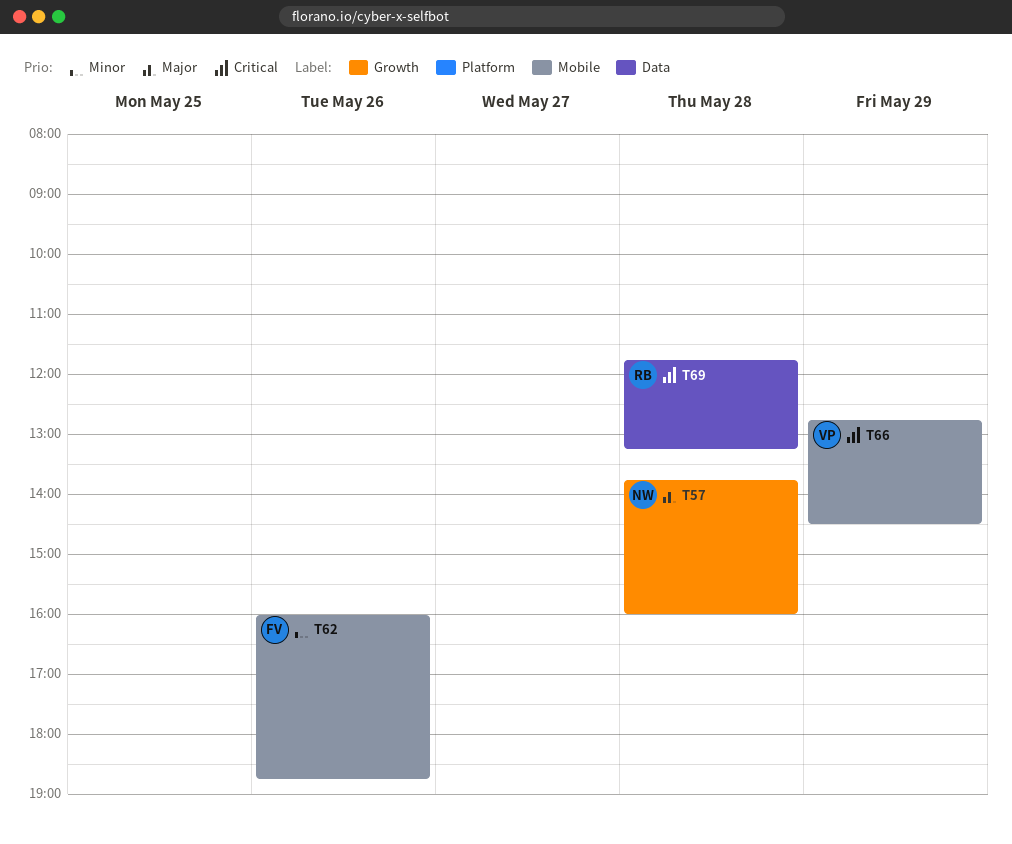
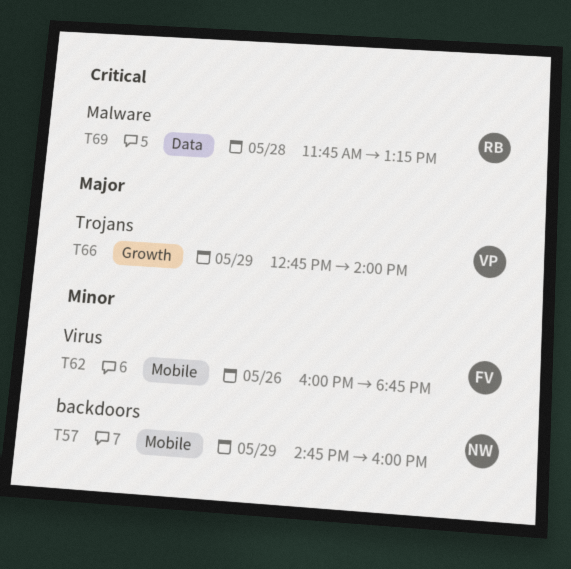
T57, priority: Major -> Minor
T57, label: Growth -> Mobile
T57, day: May 28 -> May 29
T57, begins: 13:45 -> 14:45
T66, priority: Critical -> Major
T66, label: Mobile -> Growth
T66, ends: 14:30 -> 14:00

